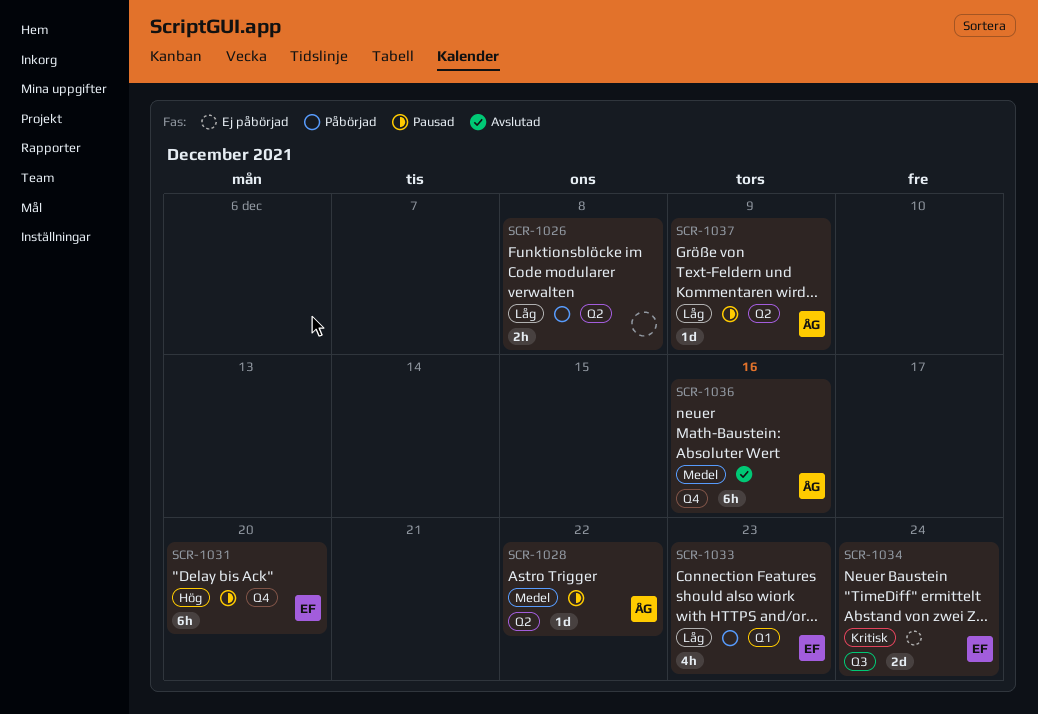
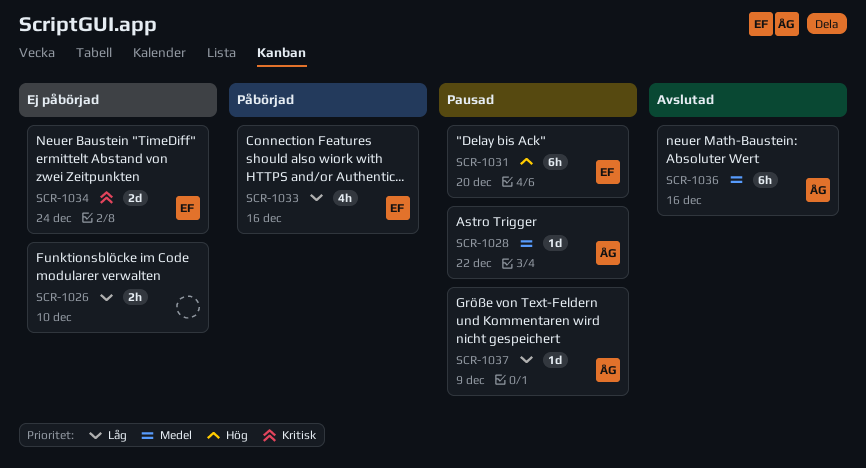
SCR-1026, status: Påbörjad -> Ej påbörjad
SCR-1026, due: Dec 8 -> Dec 10
SCR-1033, due: Dec 23 -> Dec 16

